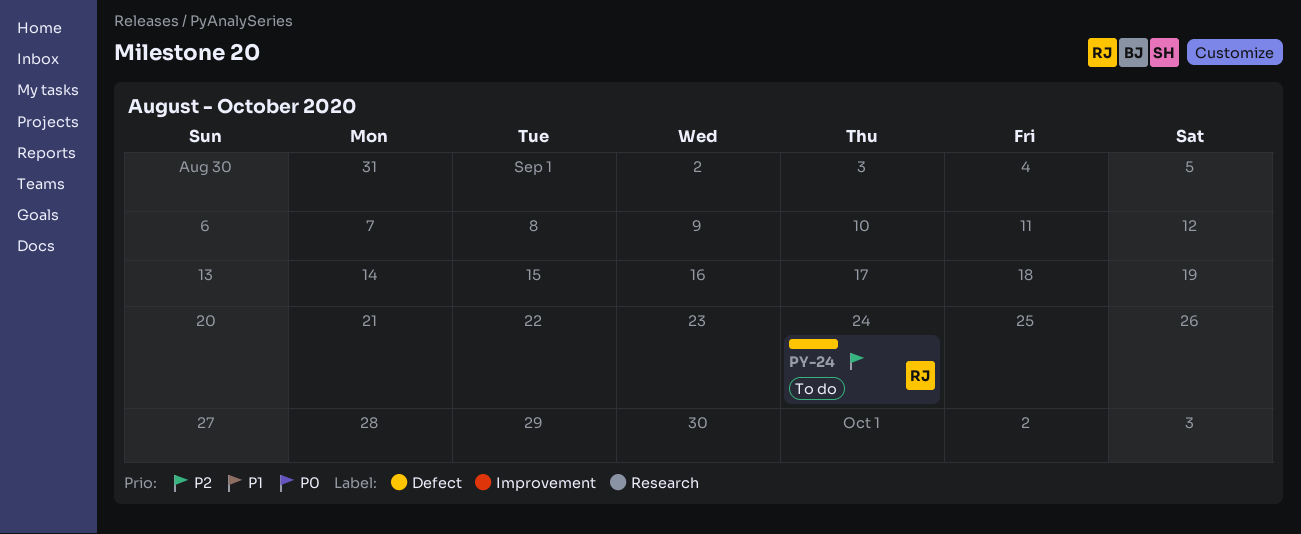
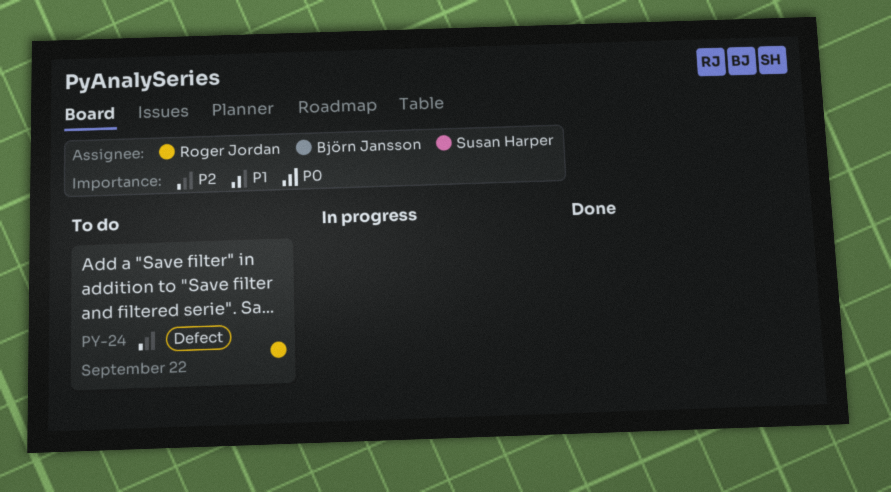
PY-24, due: Sep 24 -> Sep 22

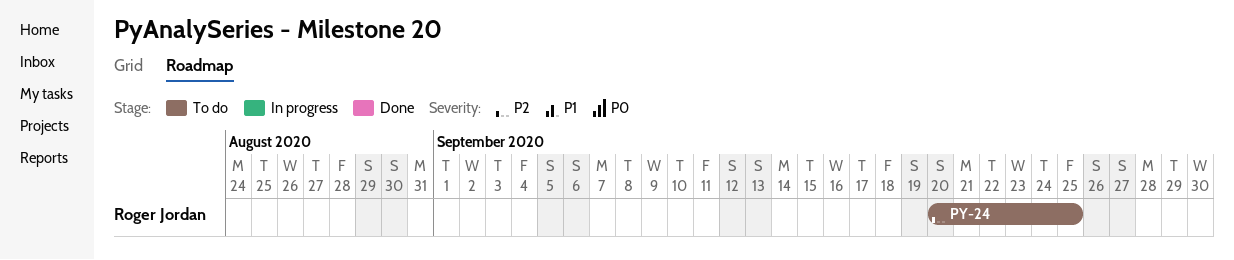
PY-24, due: Sep 22 -> Sep 25

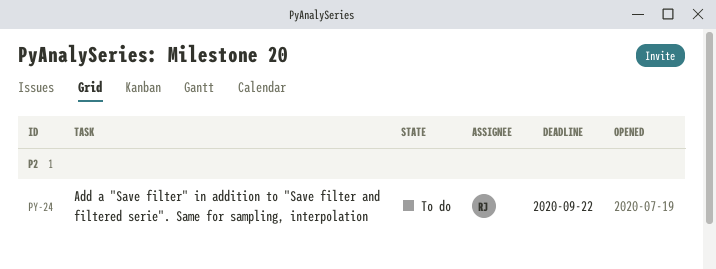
PY-24, due: Sep 25 -> Sep 22

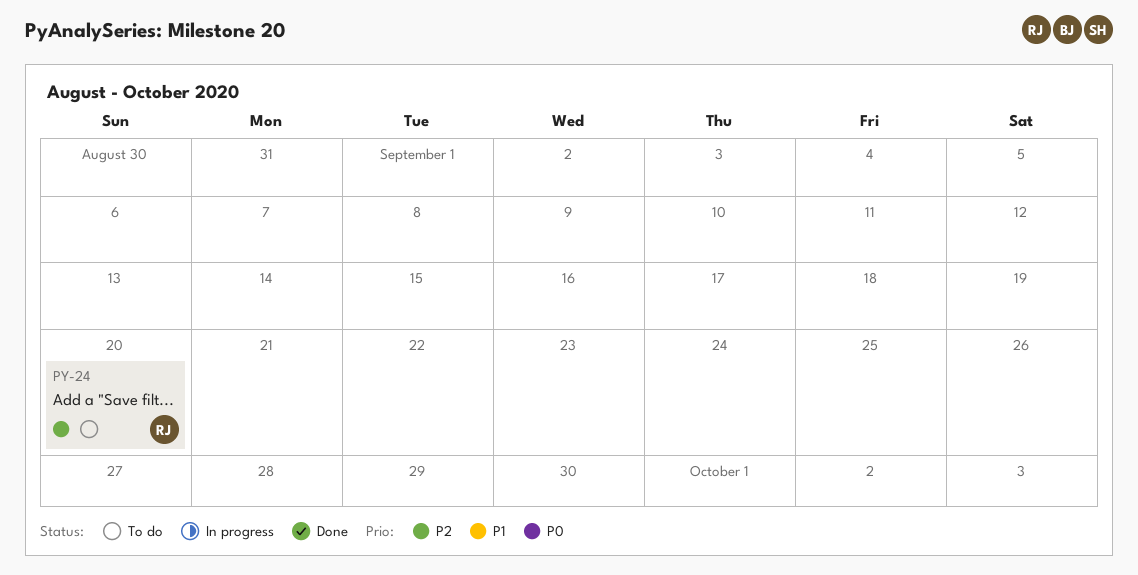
PY-24, due: Sep 22 -> Sep 20

